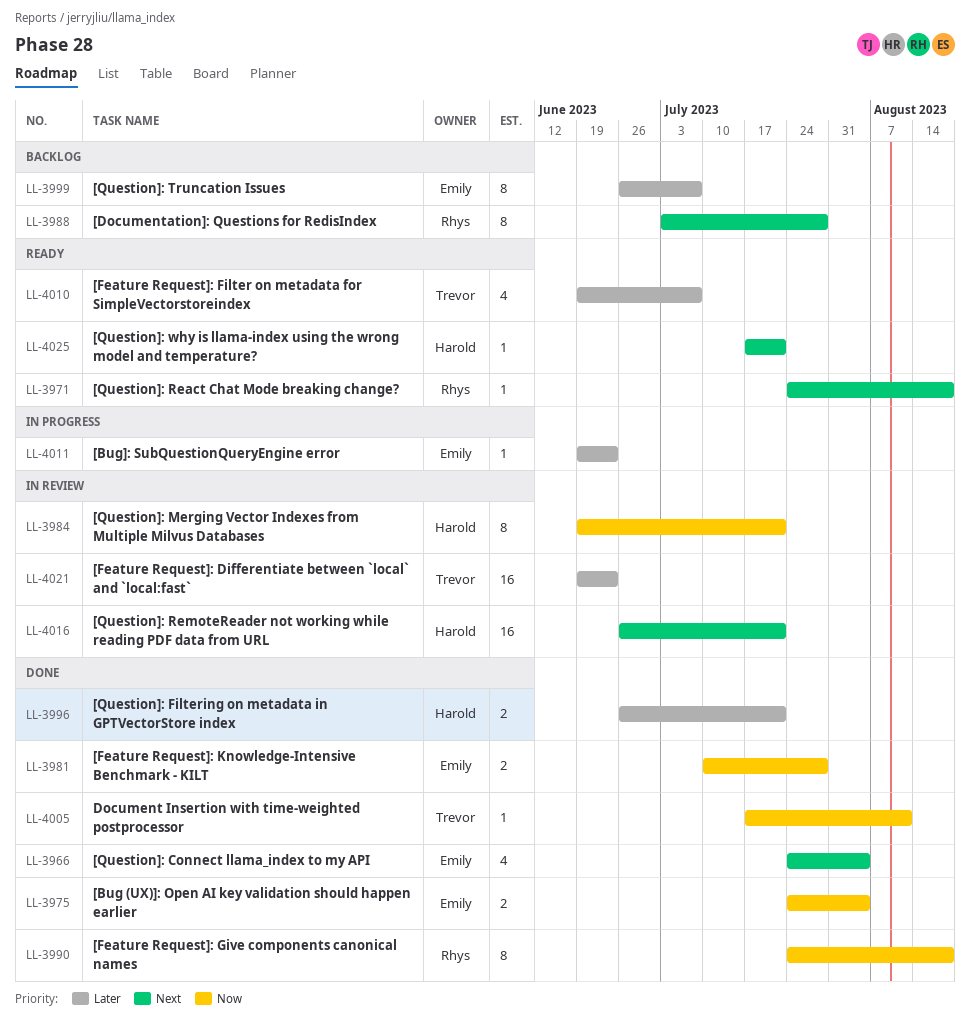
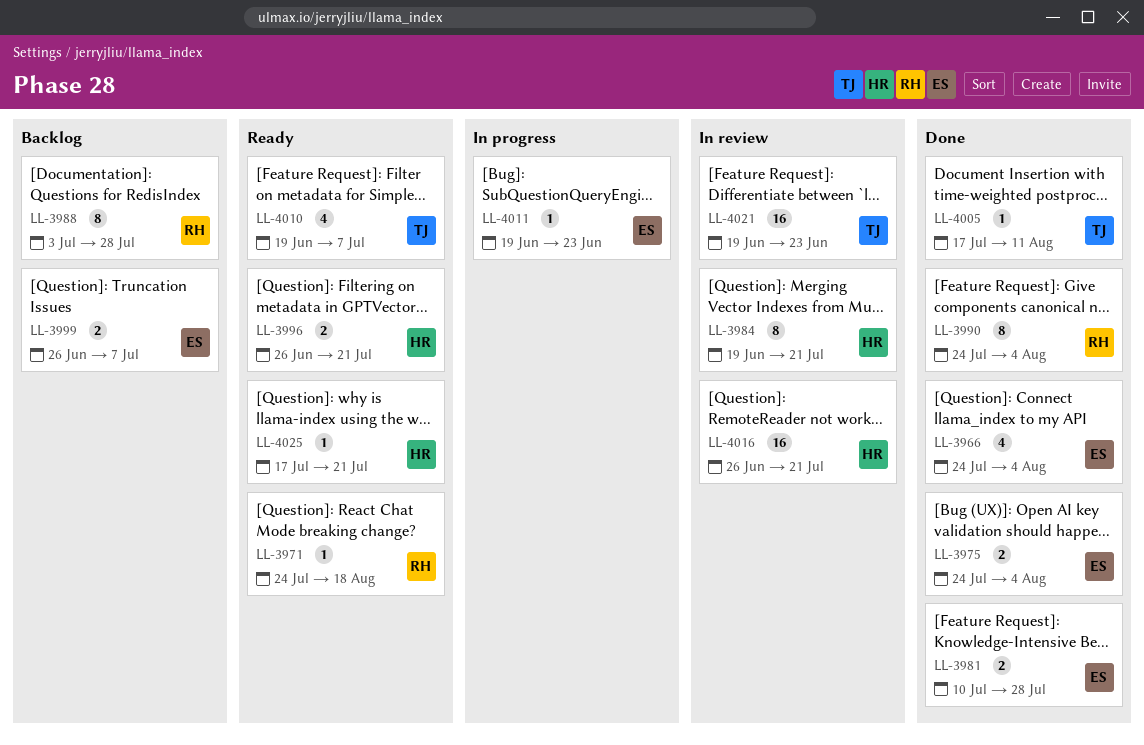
LL-3990, due: Aug 18 -> Aug 4
LL-3996, status: Done -> Ready
LL-3999, estimate: 8 -> 2

